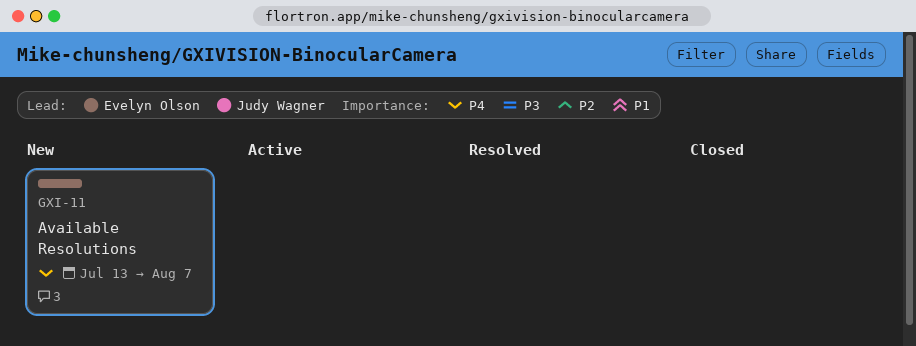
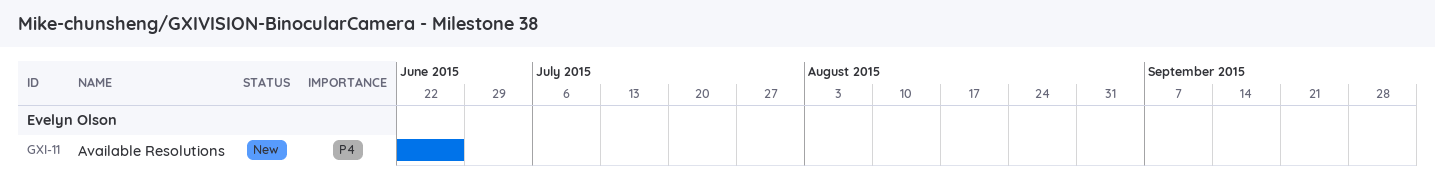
GXI-11, start: Jul 13 -> Jun 22
GXI-11, due: Aug 7 -> Jun 26

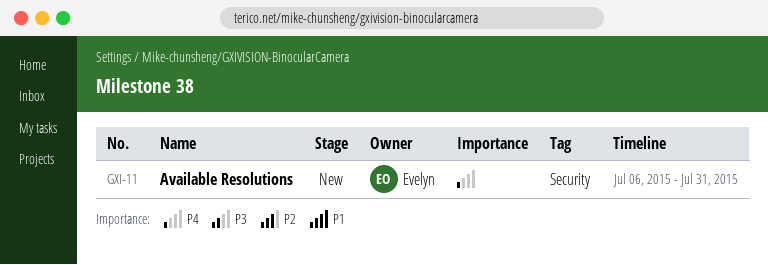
GXI-11, start: Jun 22 -> Jul 6
GXI-11, due: Jun 26 -> Jul 31

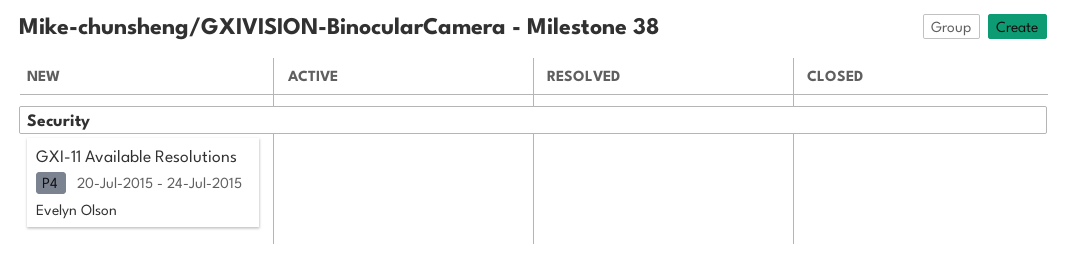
GXI-11, start: Jul 6 -> Jul 20
GXI-11, due: Jul 31 -> Jul 24

